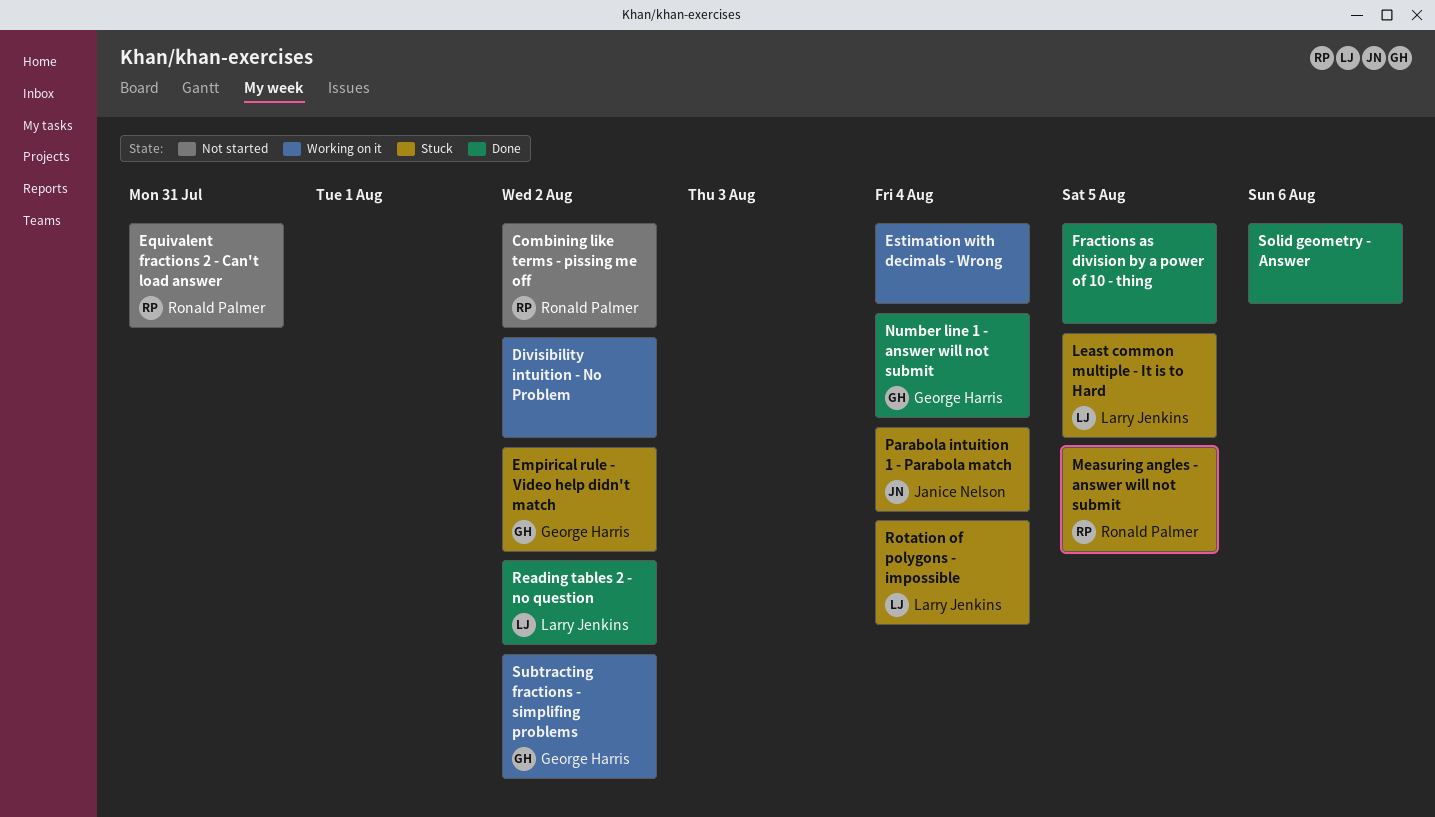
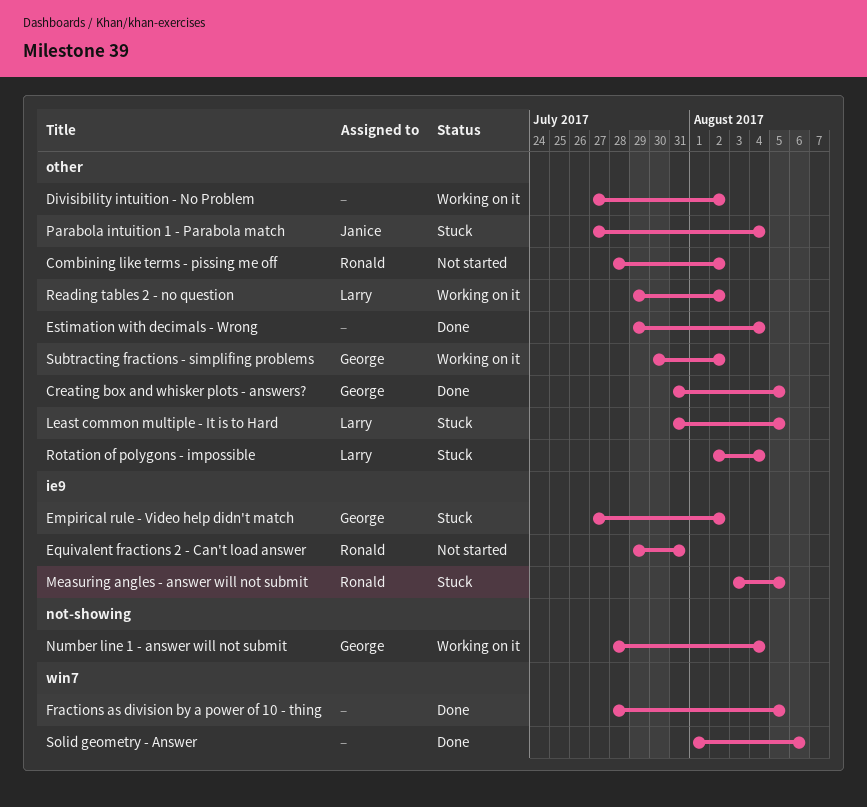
Creating box and whisker plots - answers?: none -> present
Estimation with decimals - Wrong, status: Working on it -> Done
Number line 1 - answer will not submit, status: Done -> Working on it
Reading tables 2 - no question, status: Done -> Working on it

